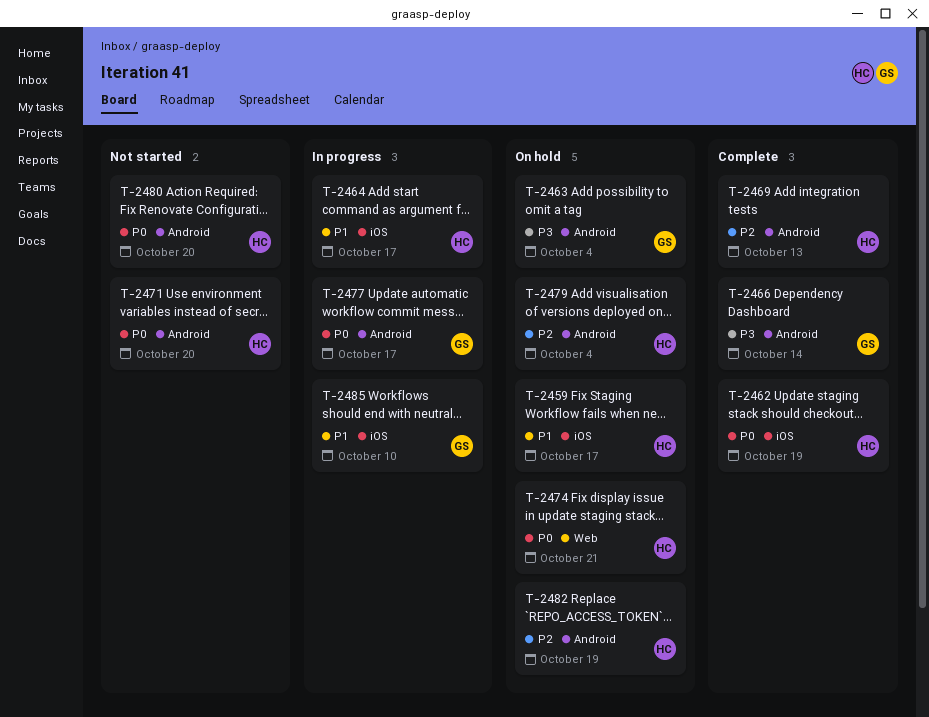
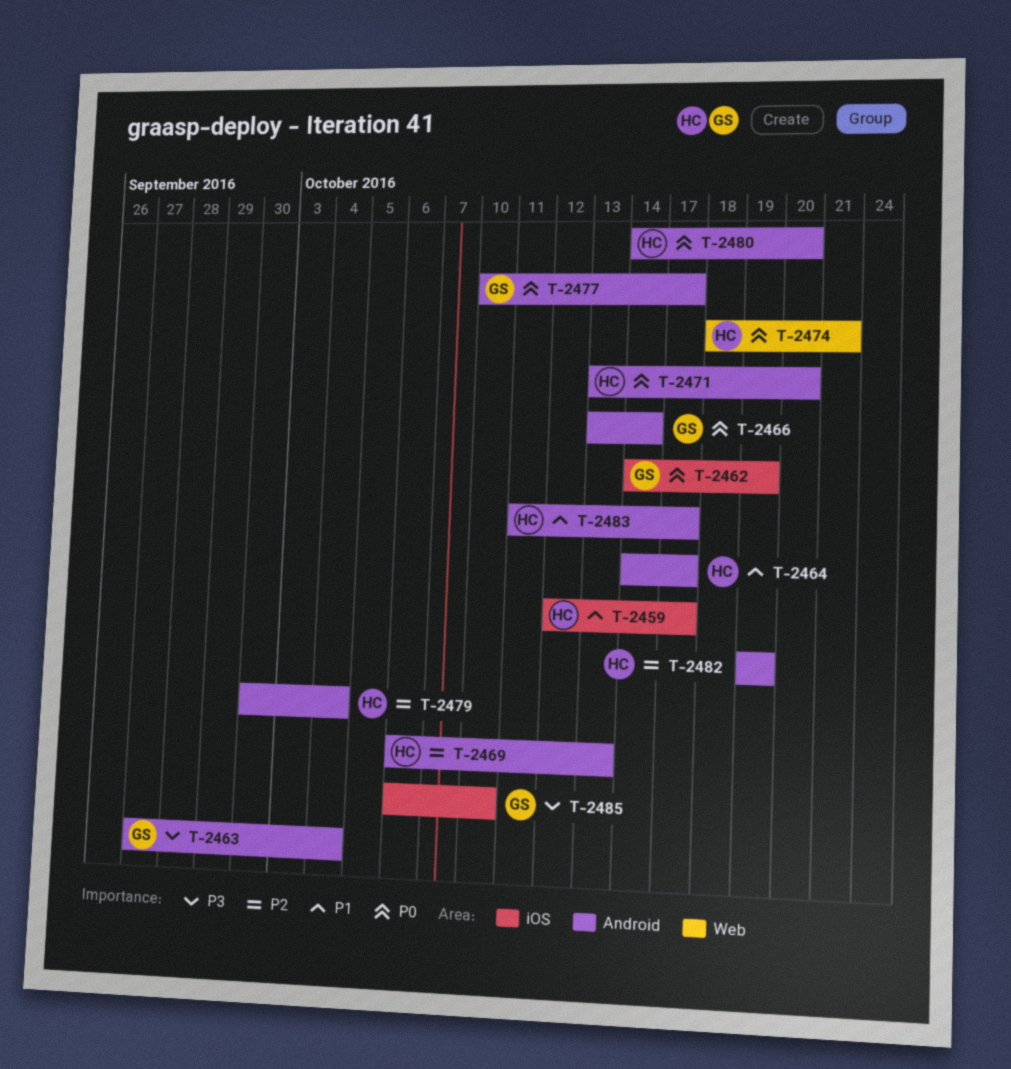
T-2462, owner: HC -> GS
T-2464, label: iOS -> Android
T-2466, priority: P3 -> P0
T-2483: none -> present
T-2485, priority: P1 -> P3

